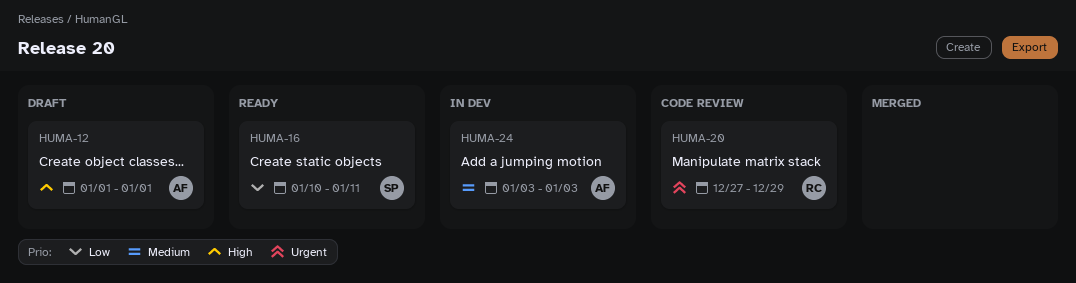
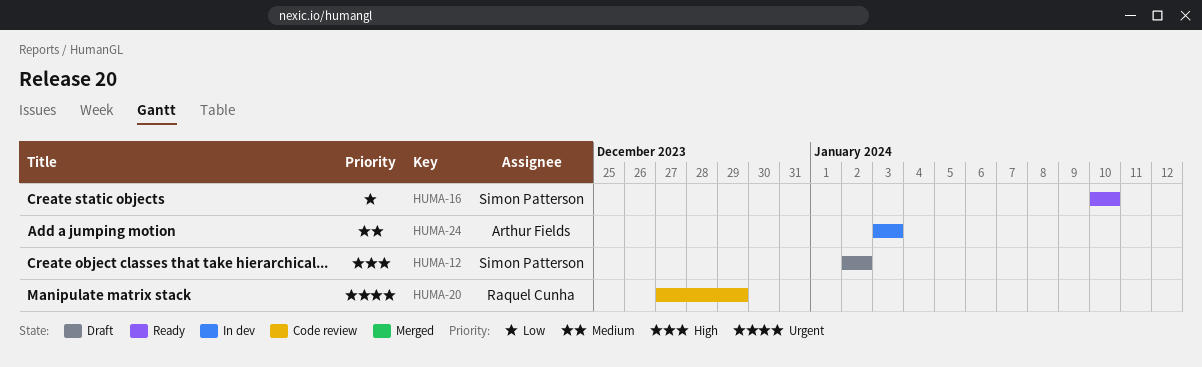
HUMA-12, owner: Arthur Fields -> Simon Patterson
HUMA-12, start: Jan 1 -> Jan 2
HUMA-12, due: Jan 1 -> Jan 2
HUMA-16, due: Jan 11 -> Jan 10

